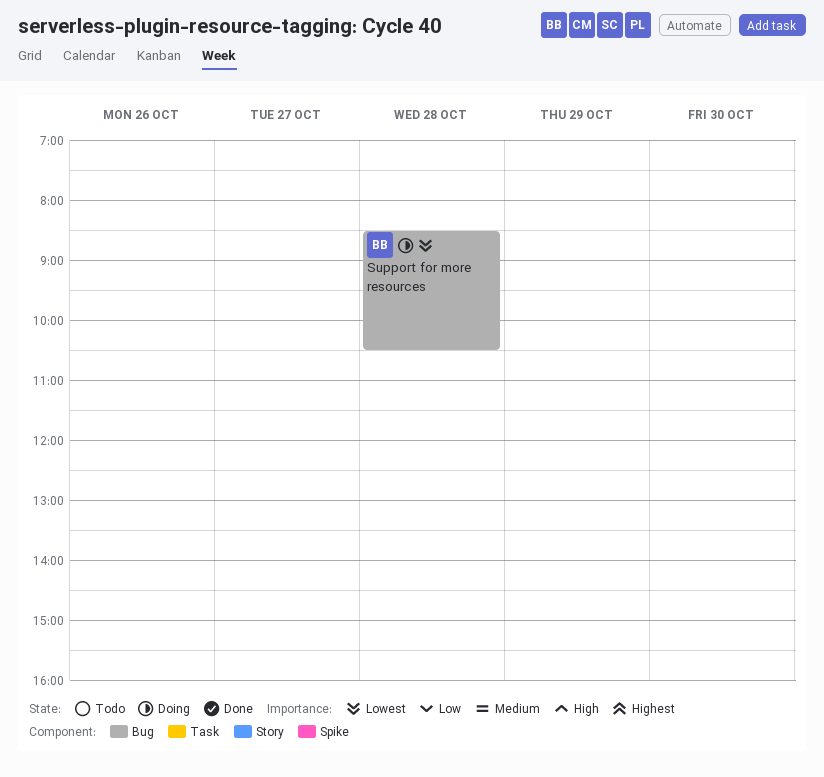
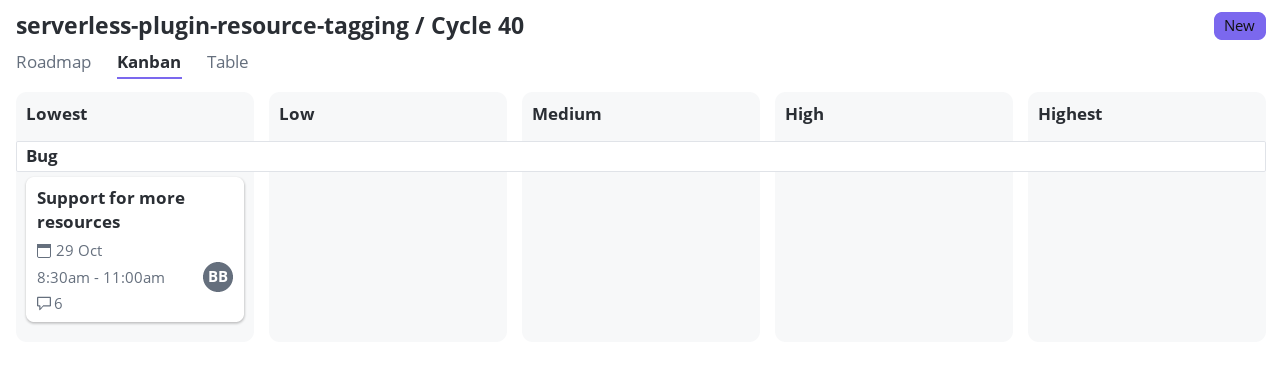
Support for more resources, day: Oct 28 -> Oct 29
Support for more resources, ends: 10:30 -> 11:00

